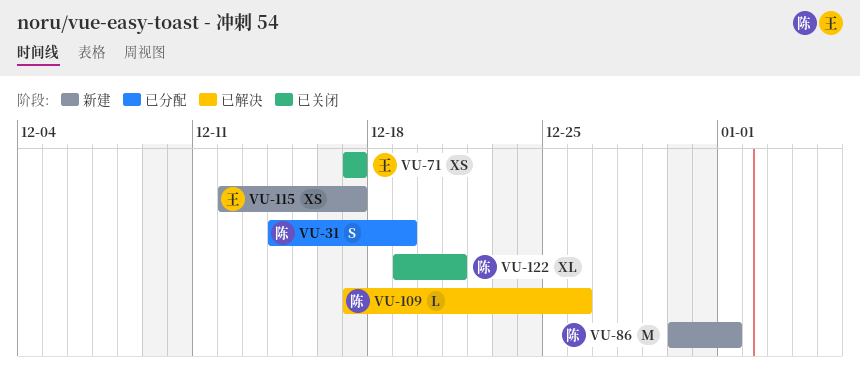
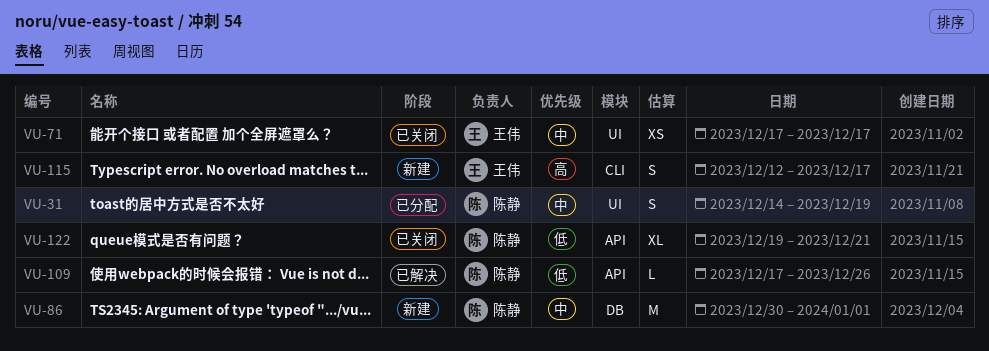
VU-115, estimate: XS -> S

